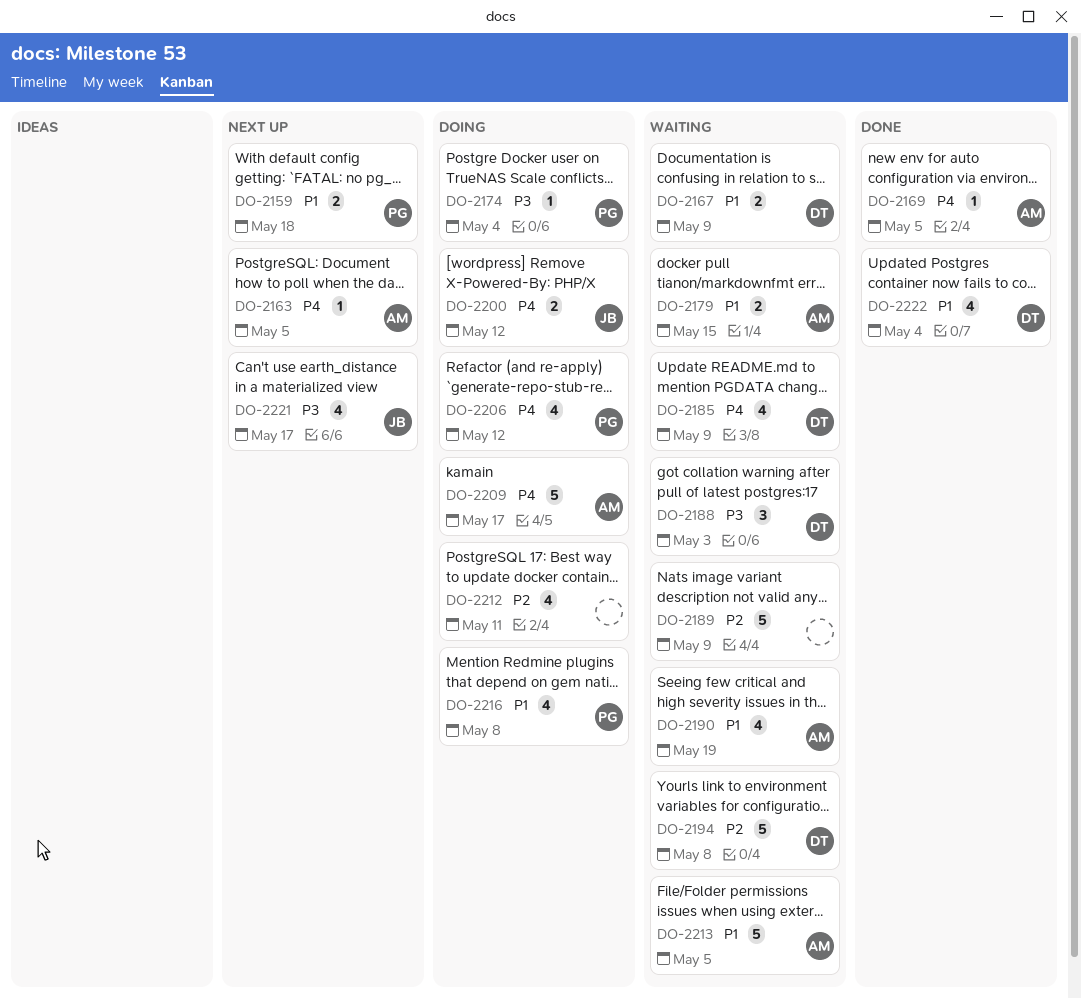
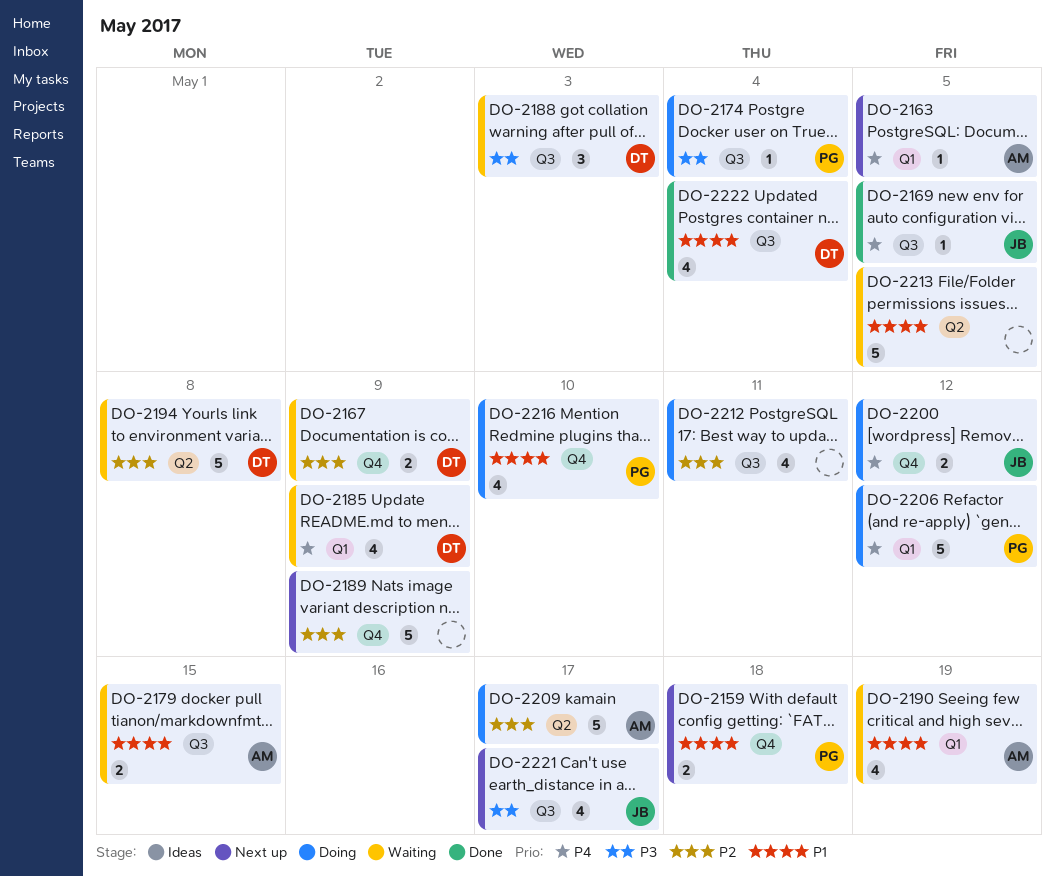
DO-2167, priority: P1 -> P2
DO-2169, owner: AM -> JB
DO-2189, status: Waiting -> Next up
DO-2206, estimate: 4 -> 5
DO-2209, priority: P4 -> P2
DO-2213, owner: AM -> none
DO-2216, due: May 8 -> May 10

